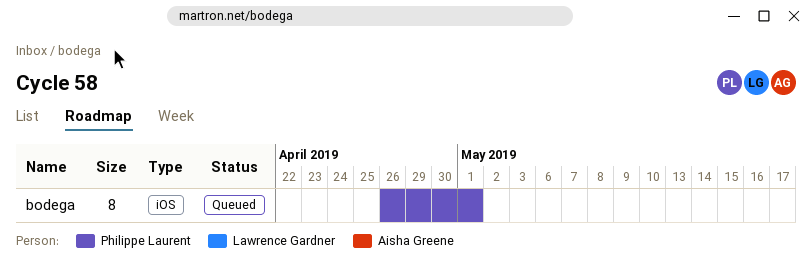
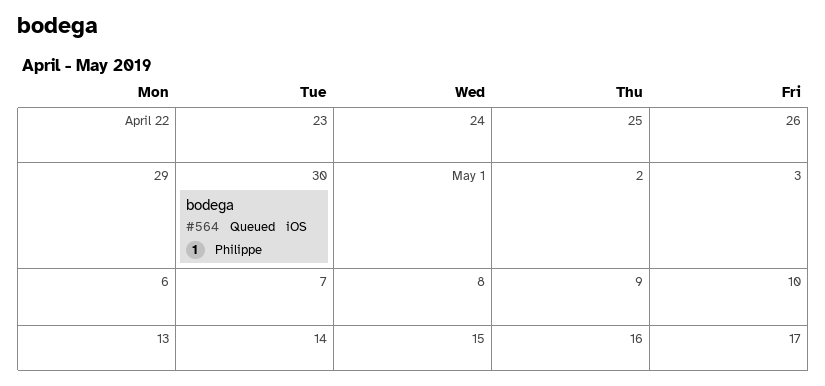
bodega, estimate: 8 -> 1
bodega, due: May 1 -> Apr 30

